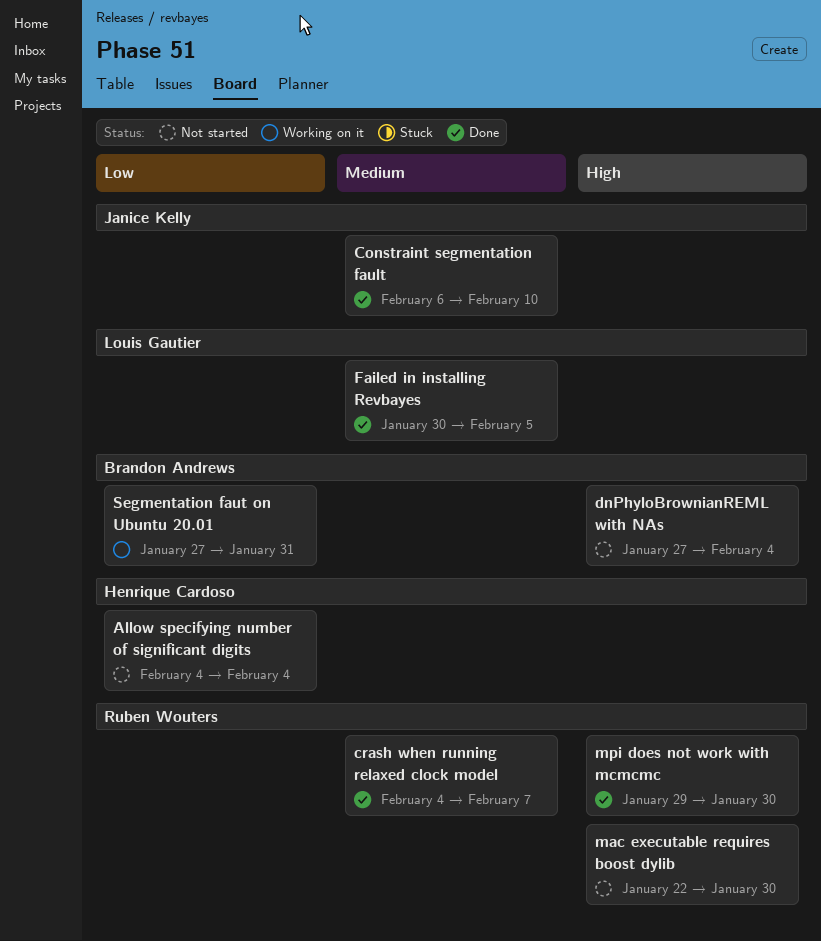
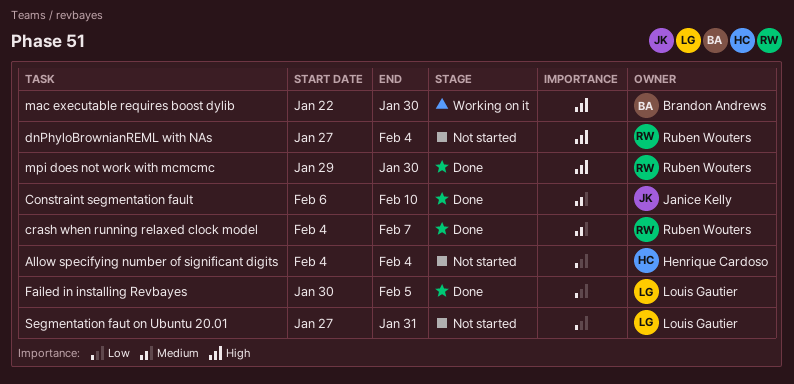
dnPhyloBrownianREML with NAs, owner: Brandon Andrews -> Ruben Wouters
Failed in installing Revbayes, priority: Medium -> Low
mac executable requires boost dylib, status: Not started -> Working on it
mac executable requires boost dylib, owner: Ruben Wouters -> Brandon Andrews
Segmentation faut on Ubuntu 20.01, status: Working on it -> Not started
Segmentation faut on Ubuntu 20.01, owner: Brandon Andrews -> Louis Gautier

